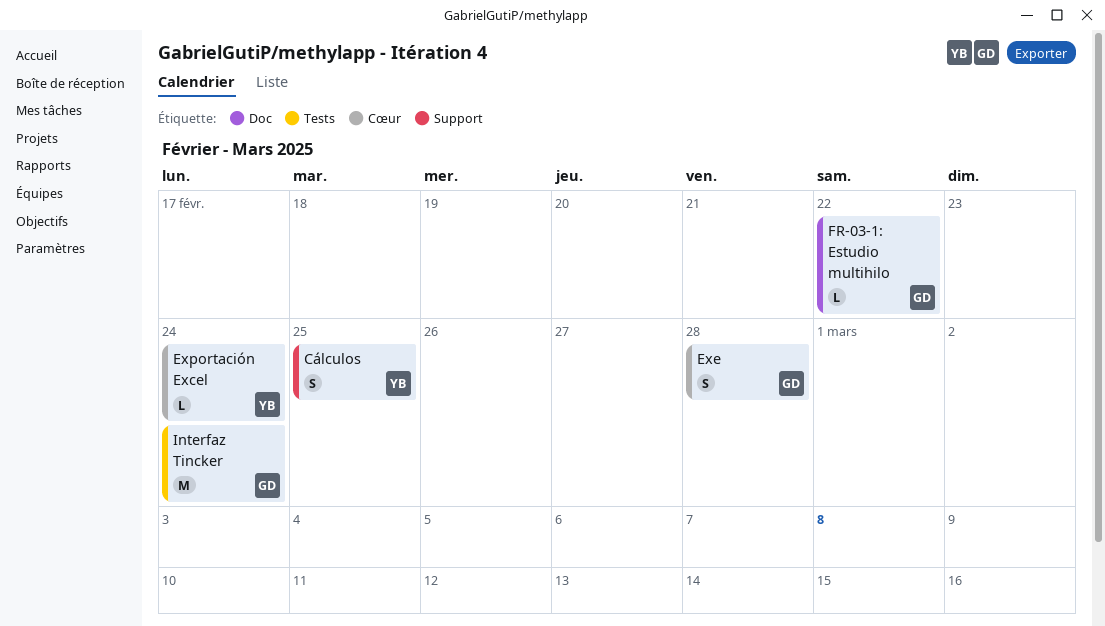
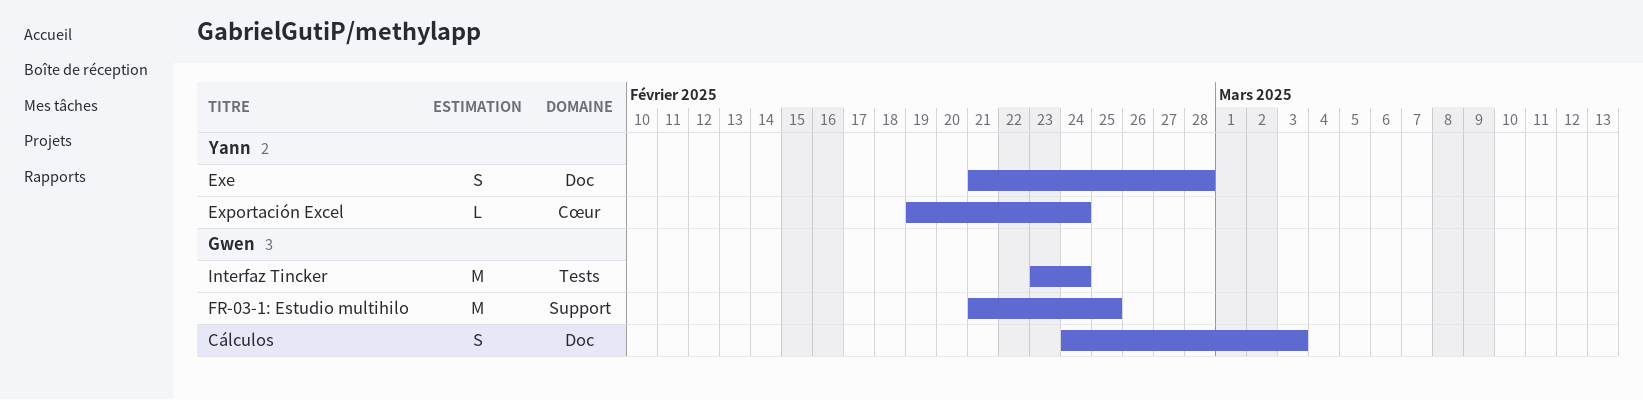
Cálculos, owner: Yann -> Gwen
Cálculos, label: Support -> Doc
Cálculos, due: Feb 25 -> Mar 3
Exe, owner: Gwen -> Yann
Exe, label: Cœur -> Doc
FR-03-1: Estudio multihilo, label: Doc -> Support
FR-03-1: Estudio multihilo, estimate: L -> M
FR-03-1: Estudio multihilo, due: Feb 22 -> Feb 25

